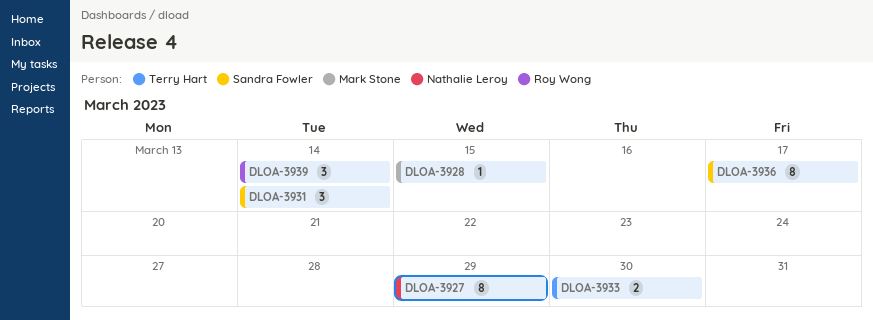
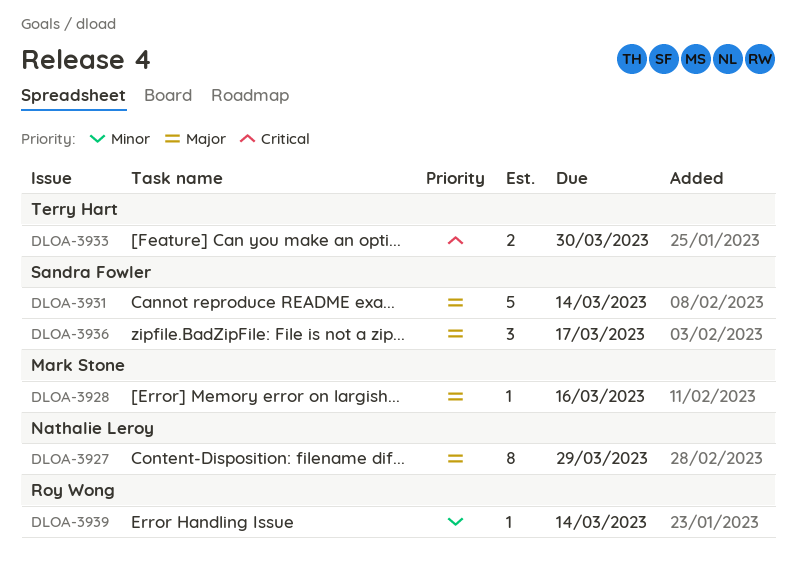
DLOA-3928, due: Mar 15 -> Mar 16
DLOA-3931, estimate: 3 -> 5
DLOA-3936, estimate: 8 -> 3
DLOA-3939, estimate: 3 -> 1

